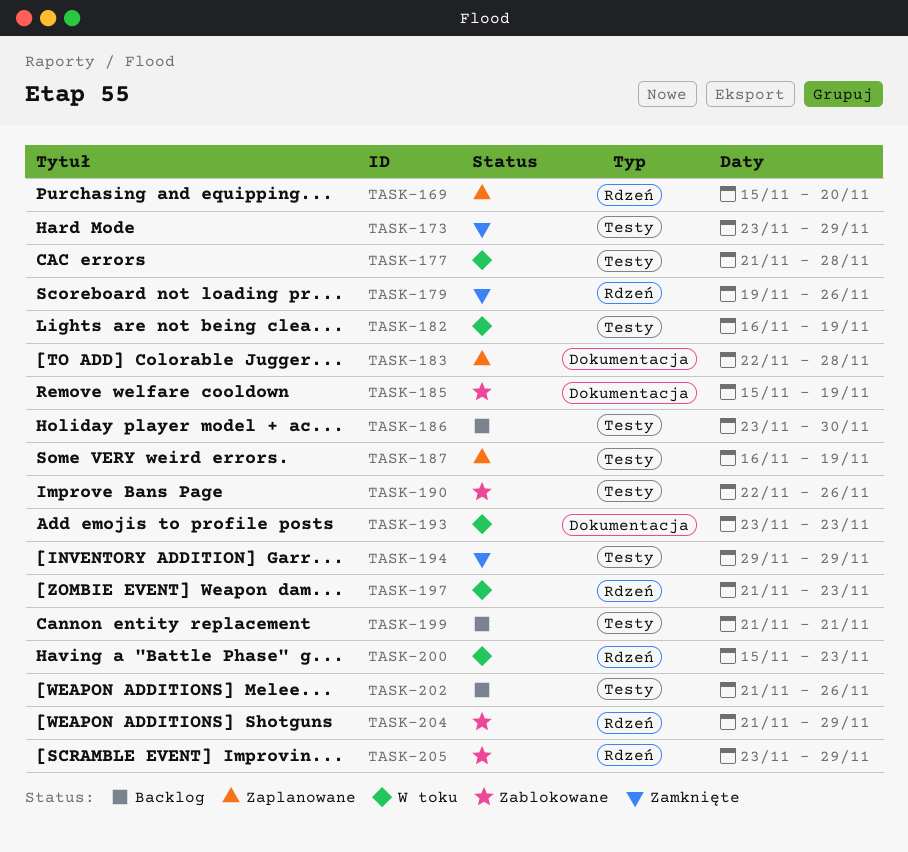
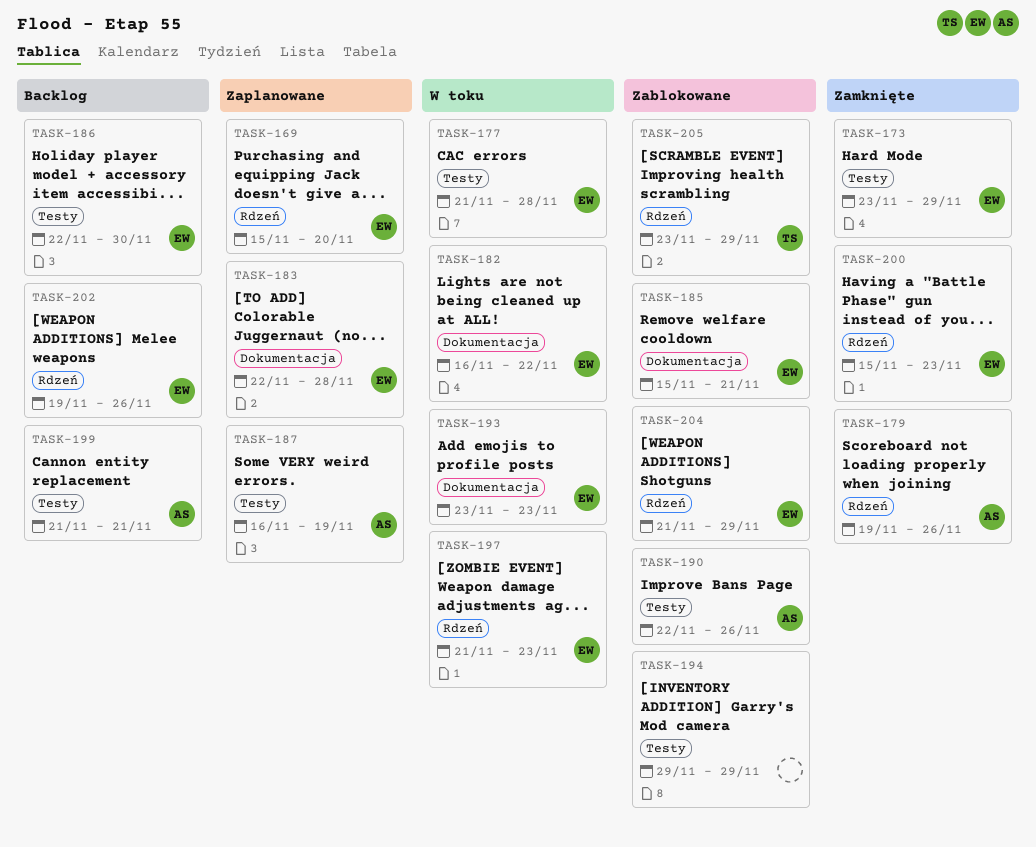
TASK-182, label: Testy -> Dokumentacja
TASK-182, due: Nov 19 -> Nov 22
TASK-185, due: Nov 19 -> Nov 21
TASK-186, start: Nov 23 -> Nov 22
TASK-194, status: Zamknięte -> Zablokowane
TASK-200, status: W toku -> Zamknięte
TASK-202, label: Testy -> Rdzeń
TASK-202, start: Nov 21 -> Nov 19

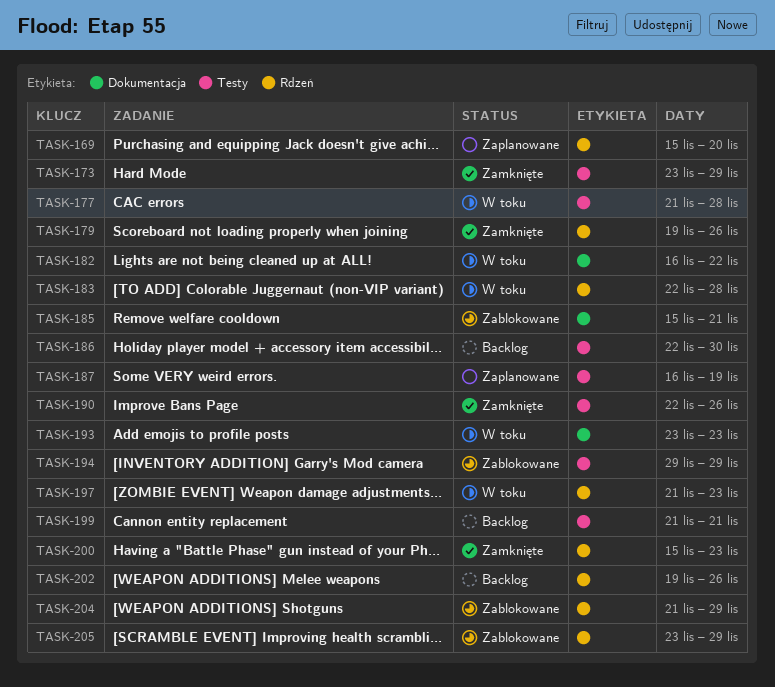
TASK-183, status: Zaplanowane -> W toku
TASK-183, label: Dokumentacja -> Rdzeń
TASK-190, status: Zablokowane -> Zamknięte

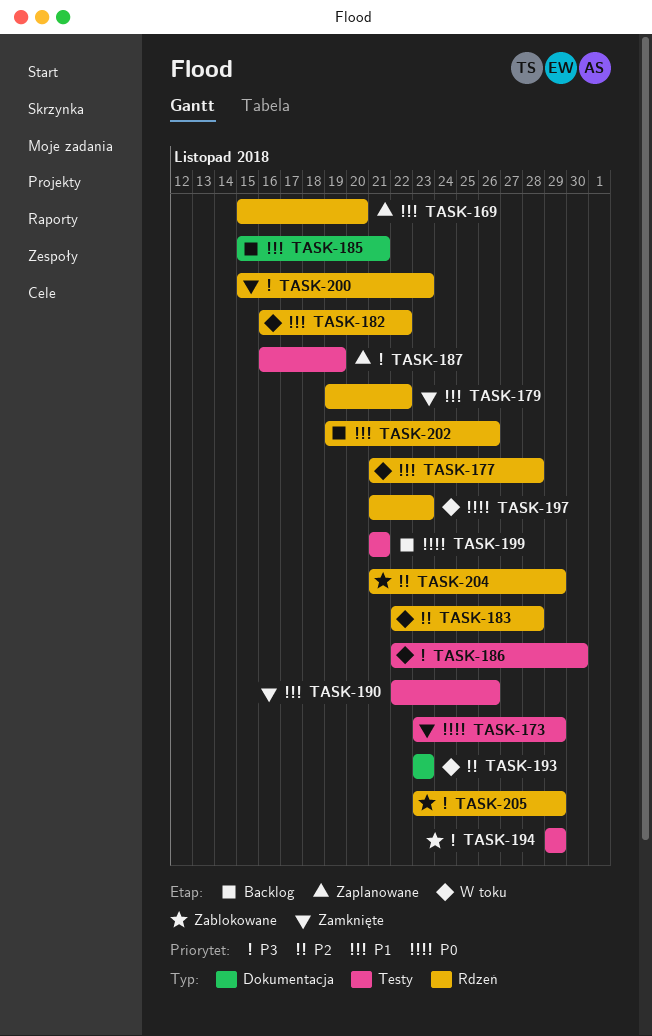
TASK-177, label: Testy -> Rdzeń
TASK-179, due: Nov 26 -> Nov 22
TASK-182, label: Dokumentacja -> Rdzeń
TASK-185, status: Zablokowane -> Backlog
TASK-186, status: Backlog -> W toku

